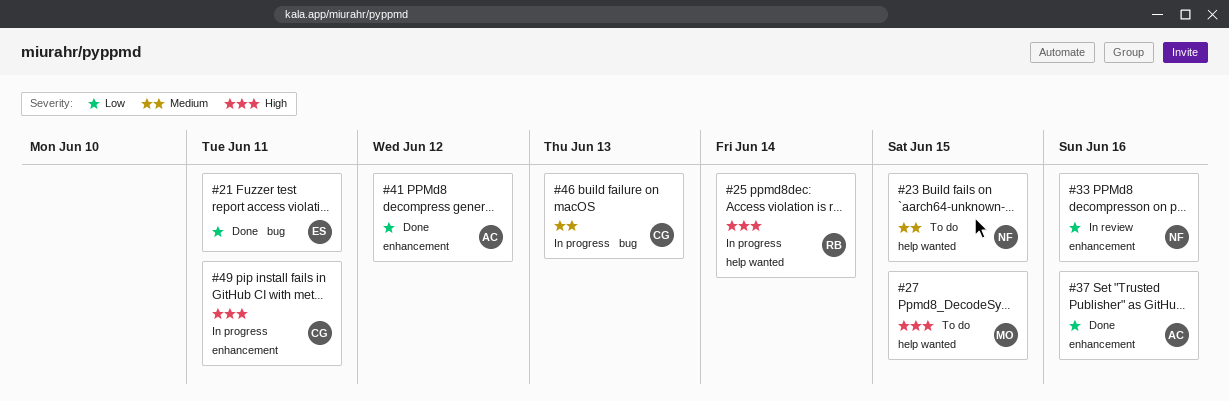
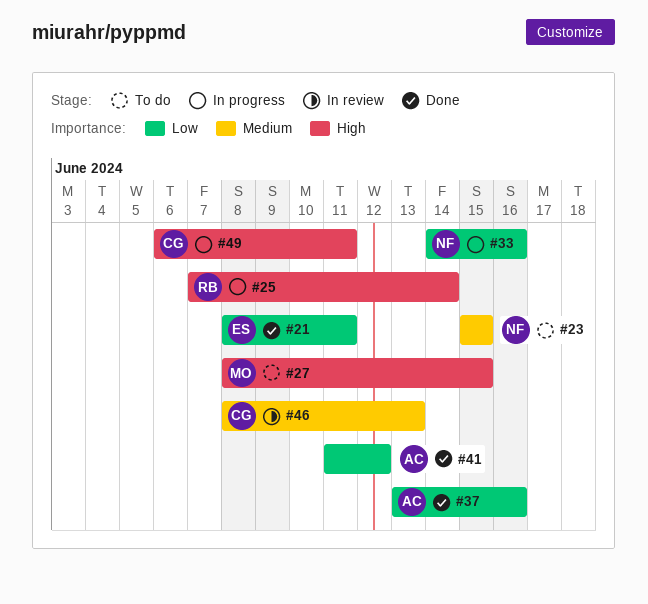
#33, status: In review -> In progress
#46, status: In progress -> In review

